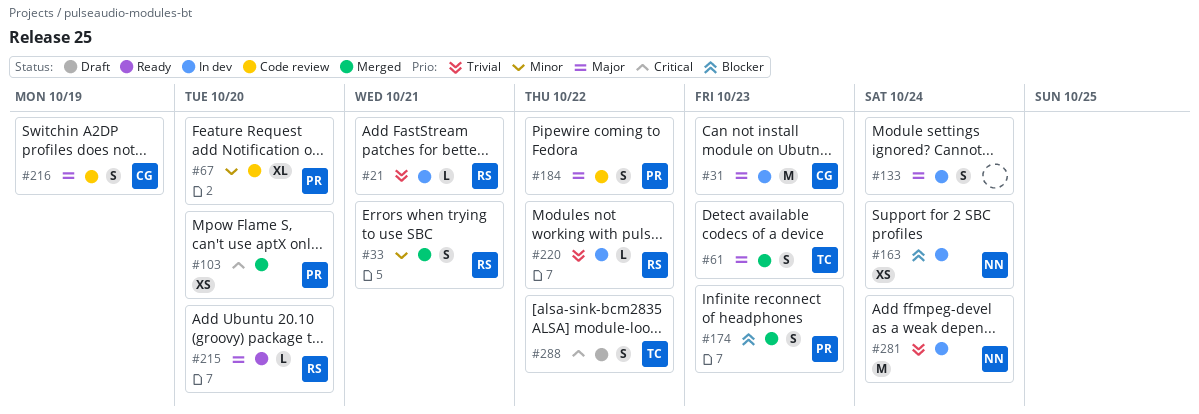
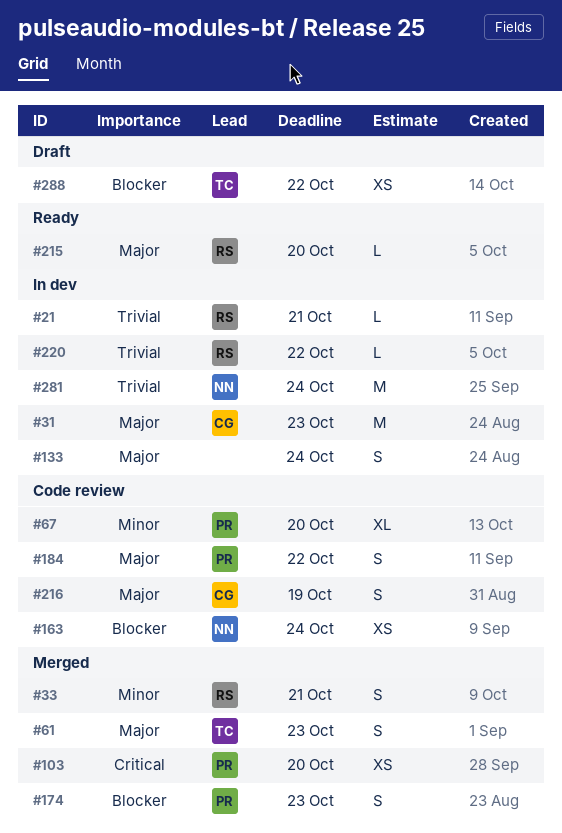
#163, status: In dev -> Code review
#288, priority: Critical -> Blocker
#288, estimate: S -> XS

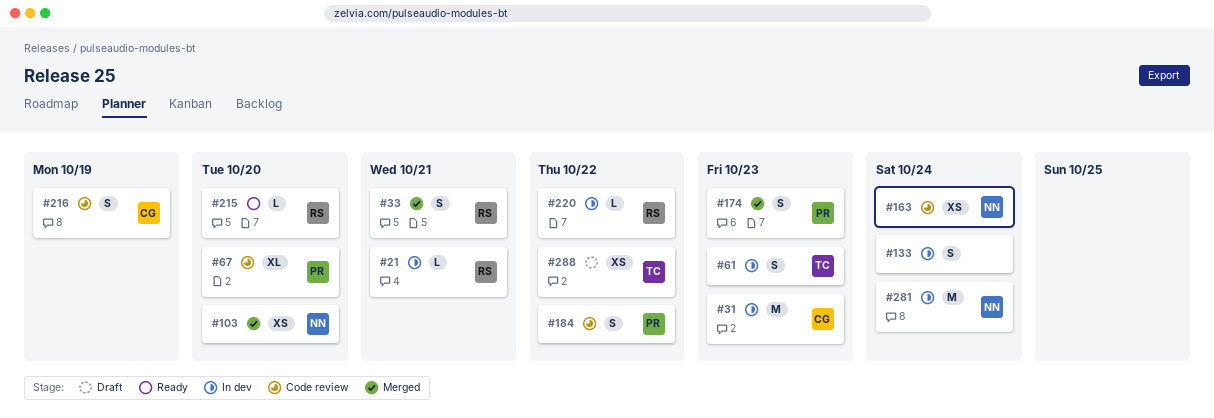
#61, status: Merged -> In dev
#103, owner: PR -> NN

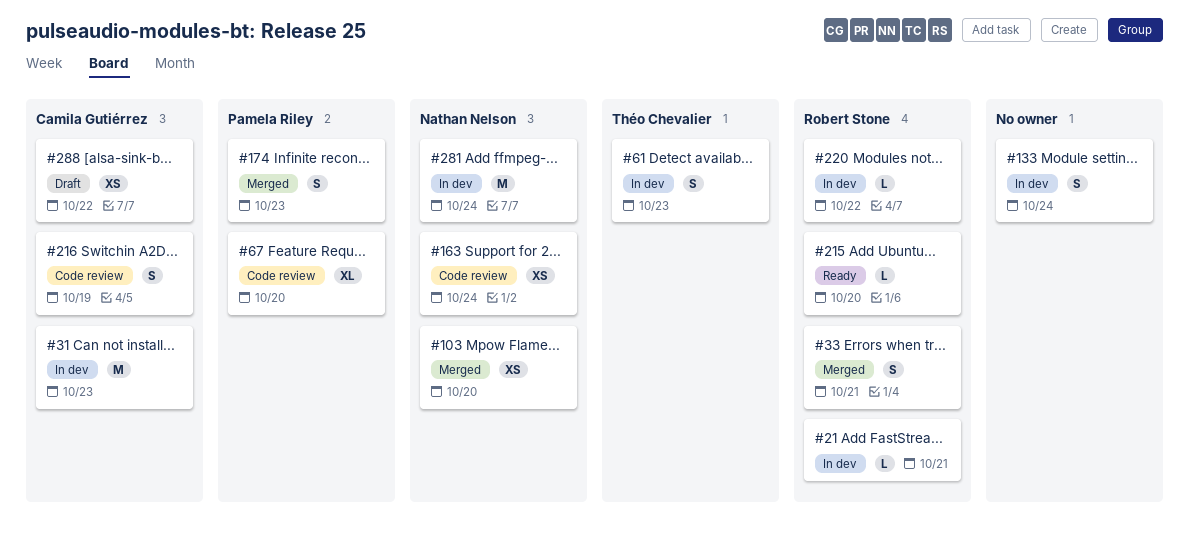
#184: present -> none
#288, owner: Théo Chevalier -> Camila Gutiérrez

